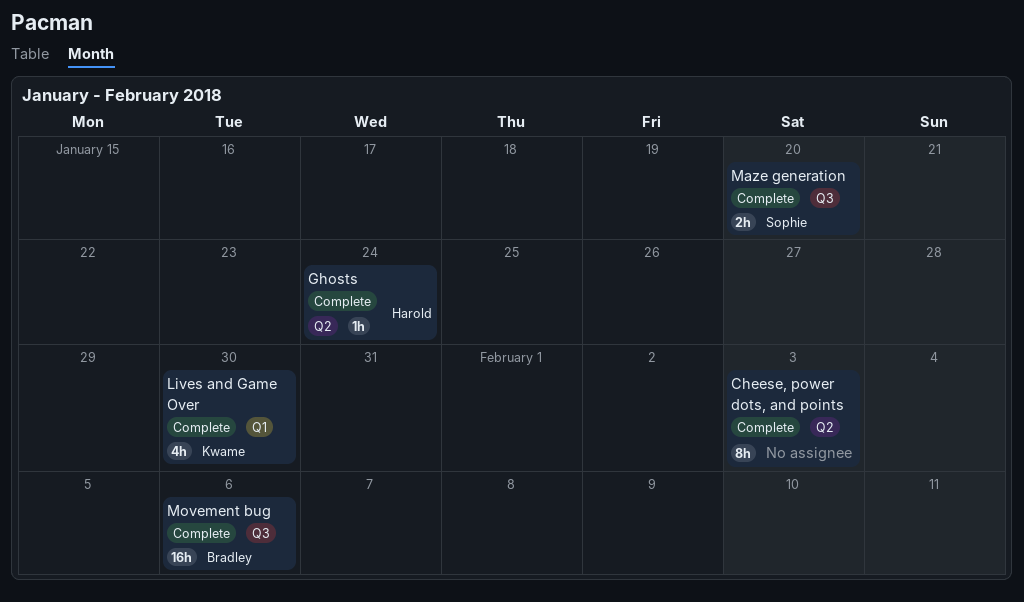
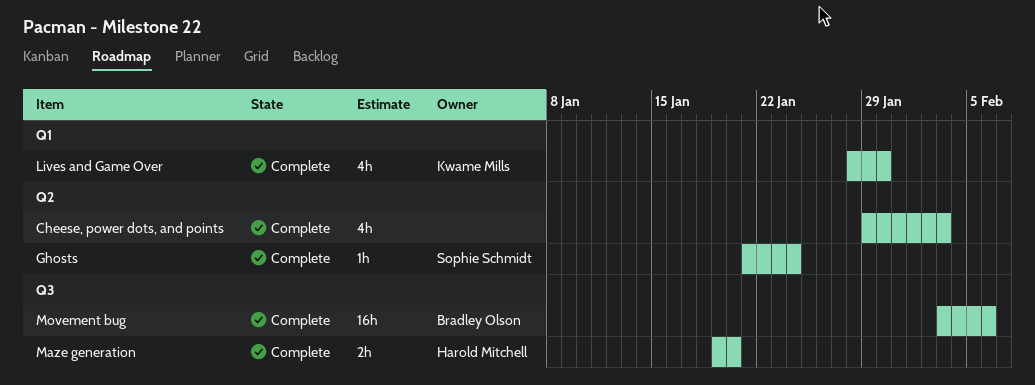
Cheese, power dots, and points, estimate: 8h -> 4h
Ghosts, owner: Harold Mitchell -> Sophie Schmidt
Maze generation, owner: Sophie Schmidt -> Harold Mitchell

